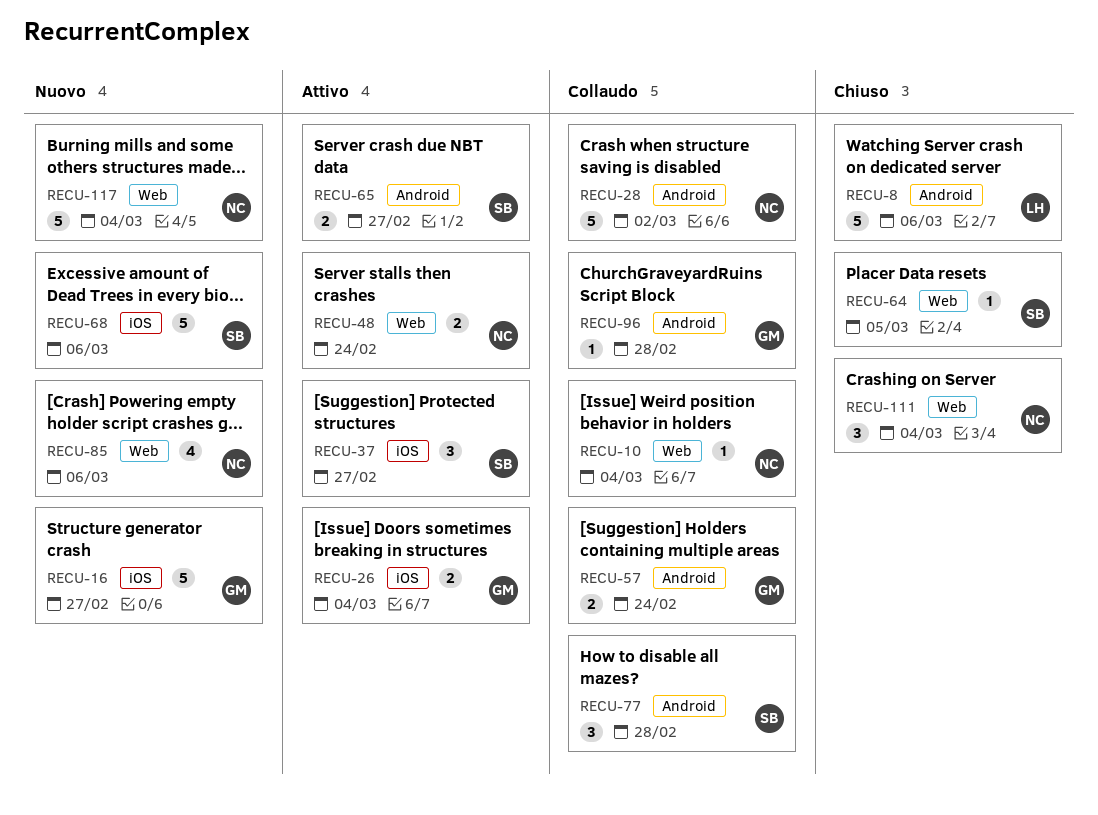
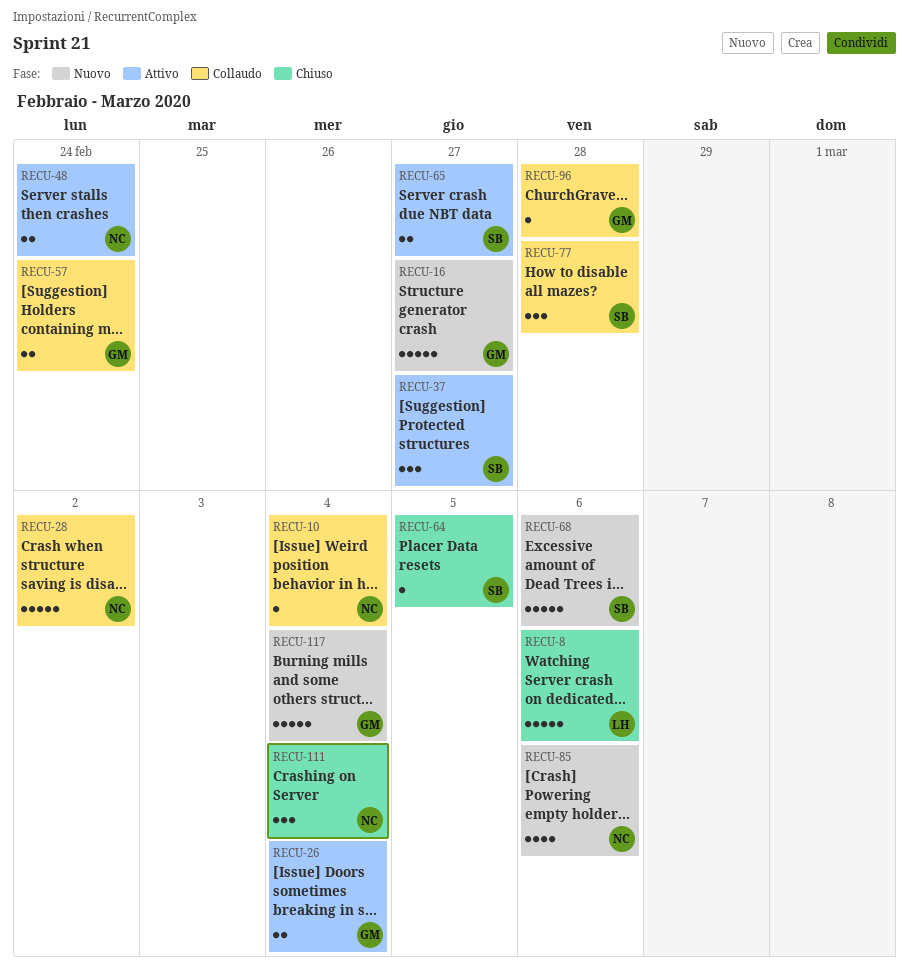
RECU-117, owner: NC -> GM

